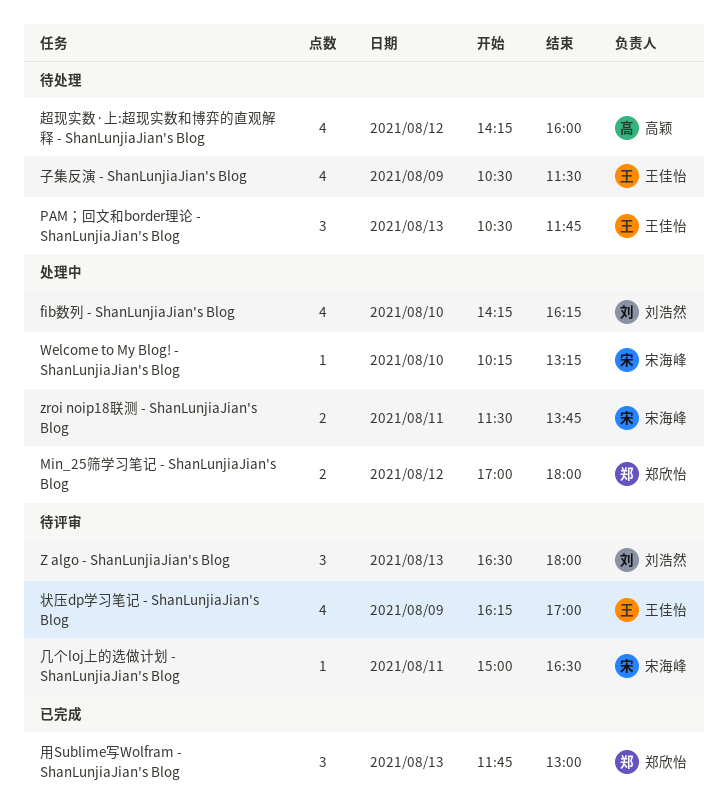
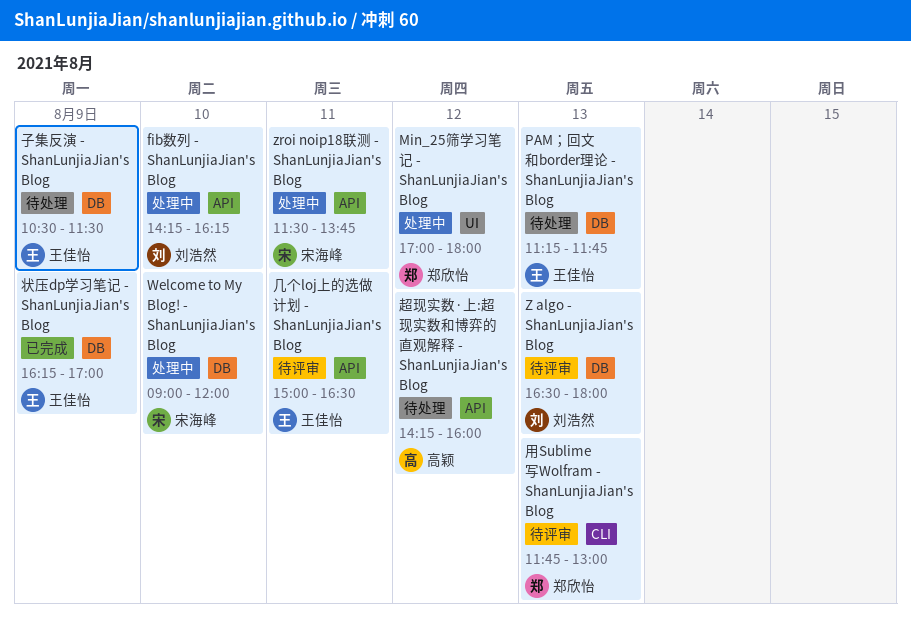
PAM；回文和border理论 - ShanLunjiaJian's Blog, begins: 10:30 -> 11:15
Welcome to My Blog! - ShanLunjiaJian's Blog, begins: 10:15 -> 09:00
Welcome to My Blog! - ShanLunjiaJian's Blog, ends: 13:15 -> 12:00
几个loj上的选做计划 - ShanLunjiaJian's Blog, owner: 宋海峰 -> 王佳怡
状压dp学习笔记 - ShanLunjiaJian's Blog, status: 待评审 -> 已完成
用Sublime写Wolfram - ShanLunjiaJian's Blog, status: 已完成 -> 待评审

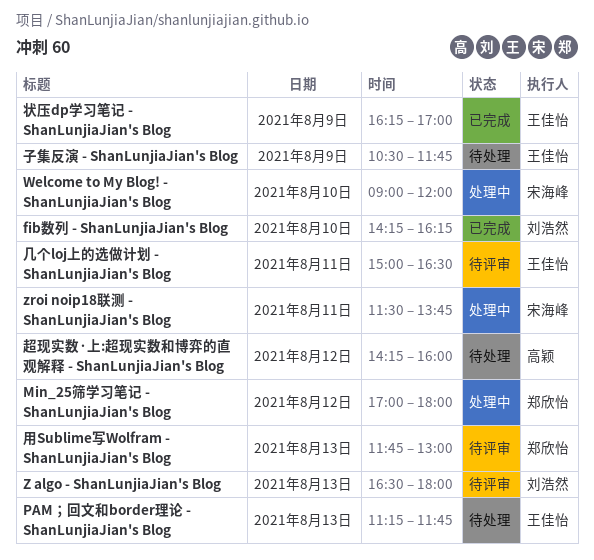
fib数列 - ShanLunjiaJian's Blog, status: 处理中 -> 已完成
子集反演 - ShanLunjiaJian's Blog, ends: 11:30 -> 11:45

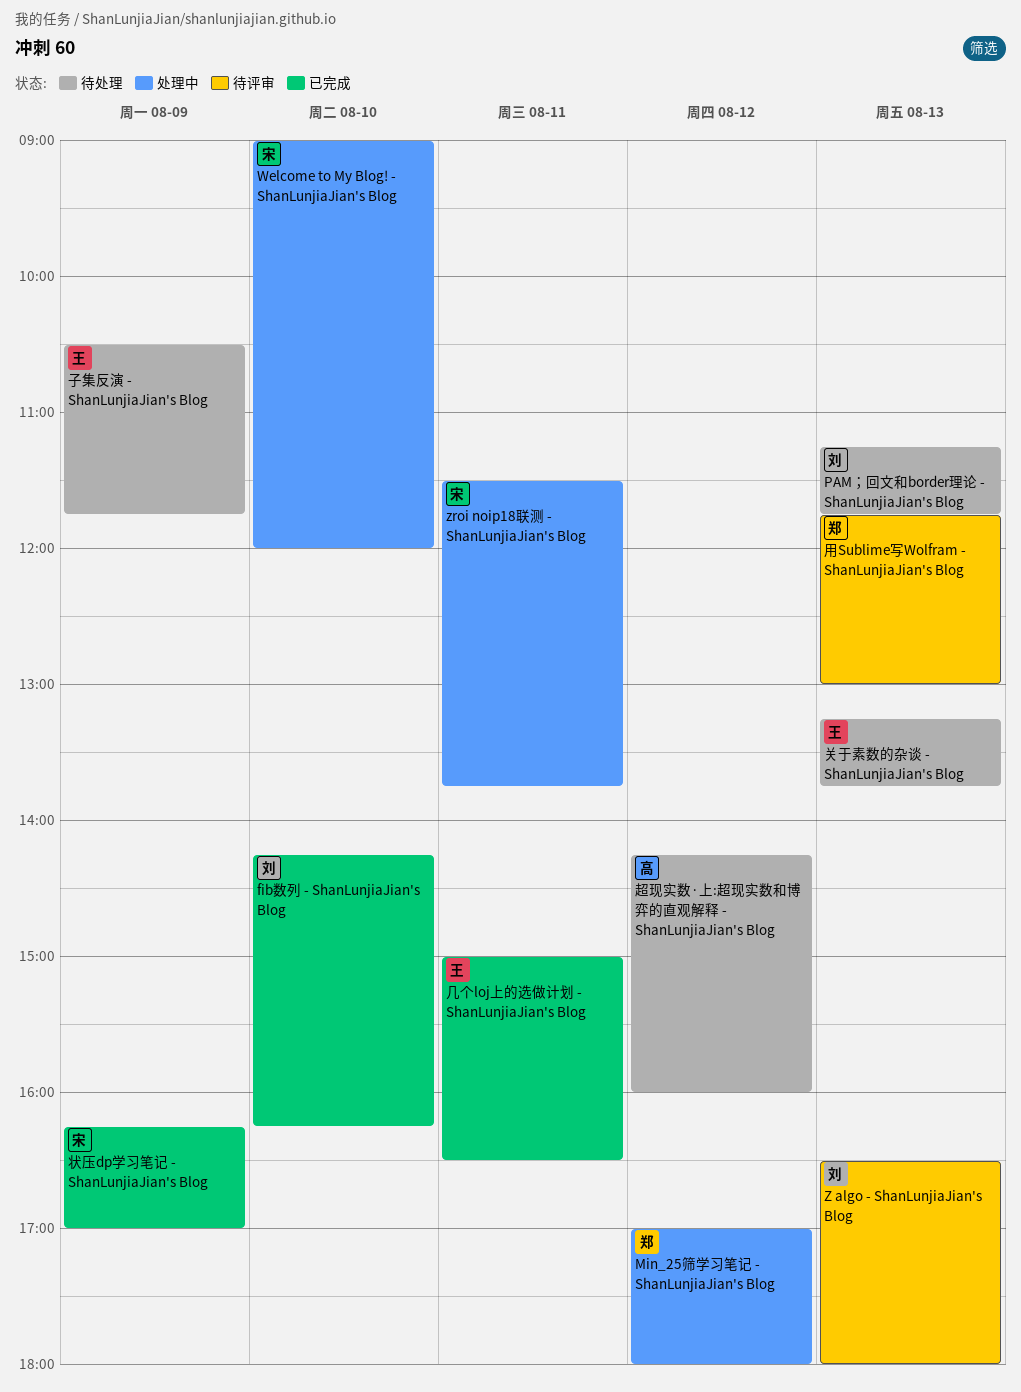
PAM；回文和border理论 - ShanLunjiaJian's Blog, owner: 王佳怡 -> 刘浩然
关于素数的杂谈 - ShanLunjiaJian's Blog: none -> present
几个loj上的选做计划 - ShanLunjiaJian's Blog, status: 待评审 -> 已完成
状压dp学习笔记 - ShanLunjiaJian's Blog, owner: 王佳怡 -> 宋海峰

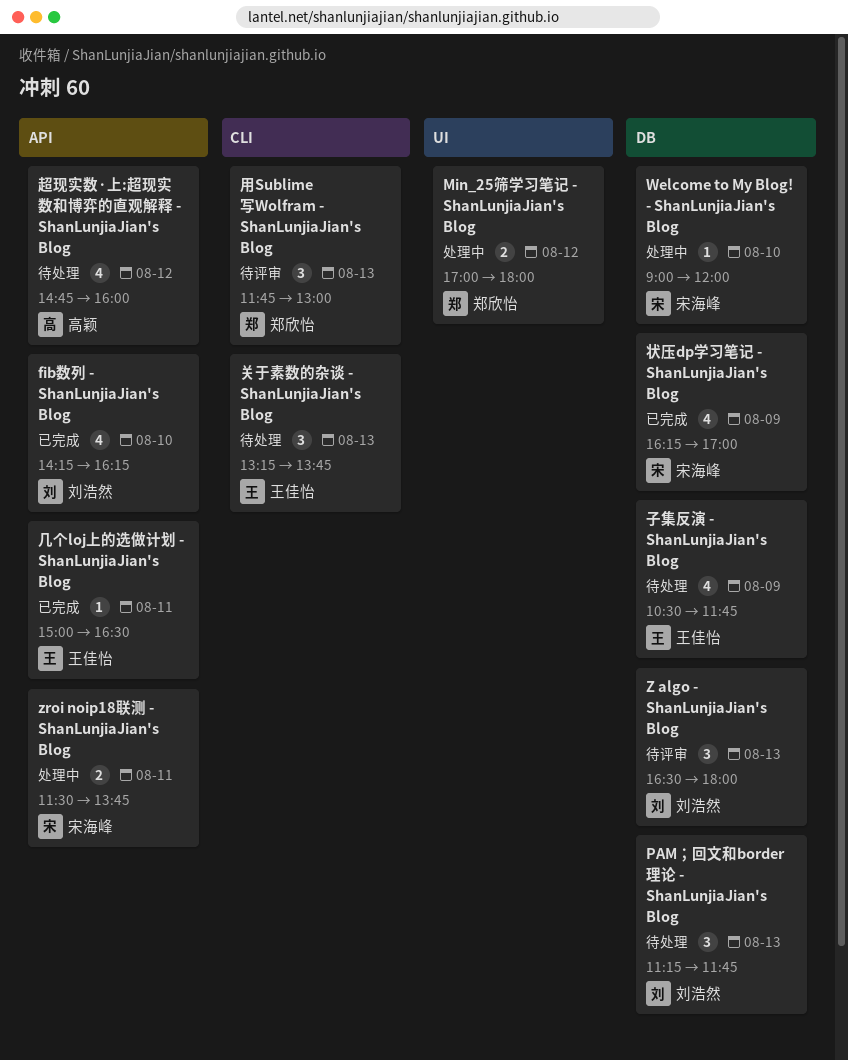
超现实数·上:超现实数和博弈的直观解释 - ShanLunjiaJian's Blog, begins: 14:15 -> 14:45

